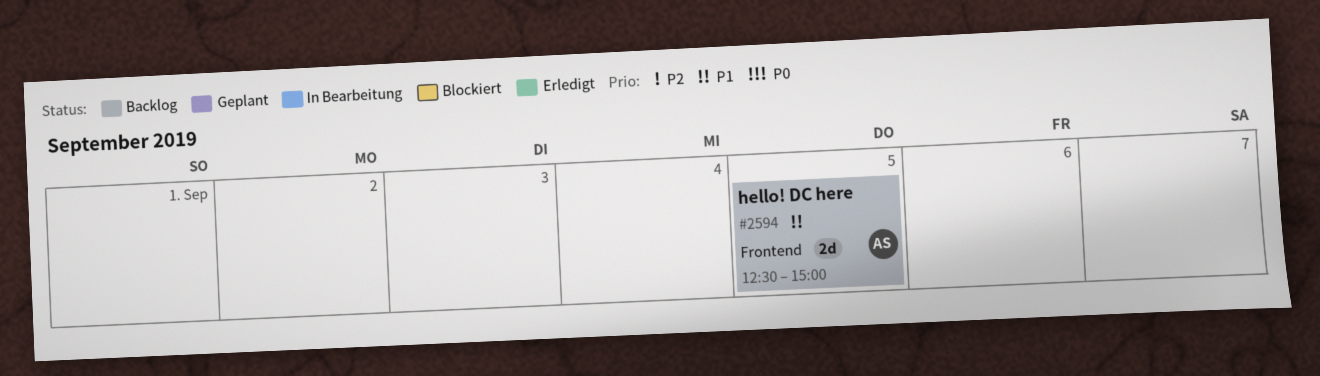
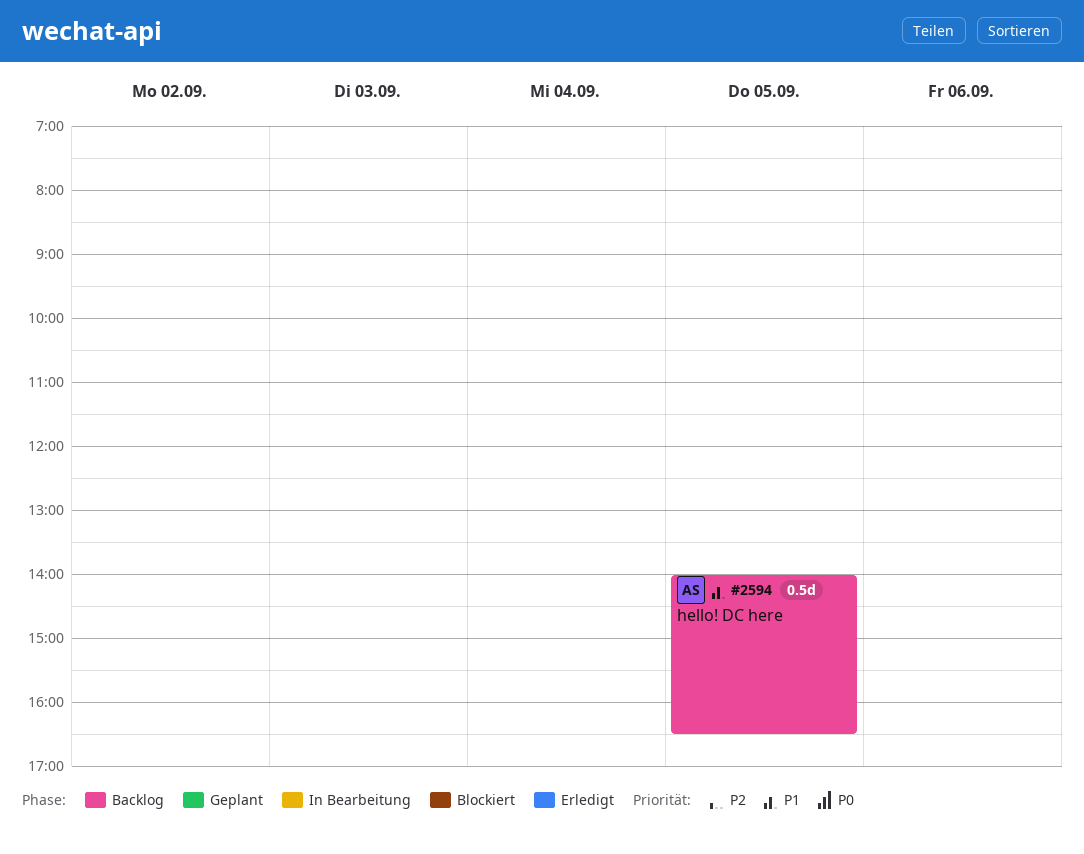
#2594, estimate: 2d -> 0.5d
#2594, begins: 12:30 -> 14:00
#2594, ends: 15:00 -> 16:30

